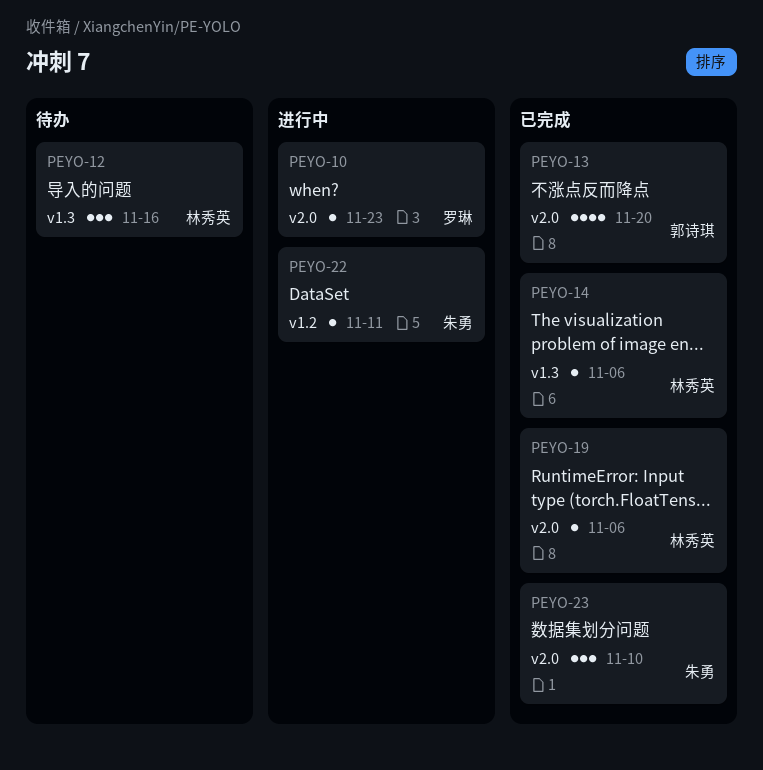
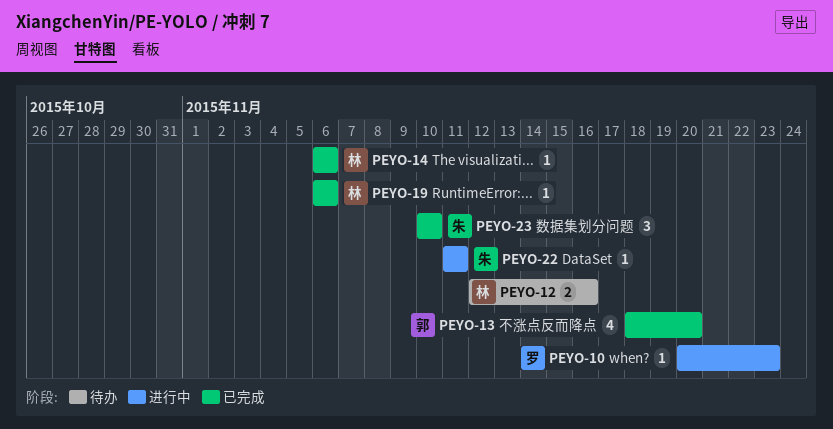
PEYO-12, estimate: 3 -> 2

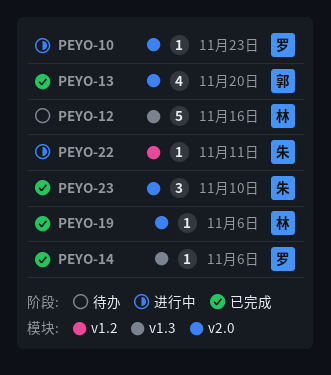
PEYO-12, estimate: 2 -> 5
PEYO-14, owner: 林 -> 罗

